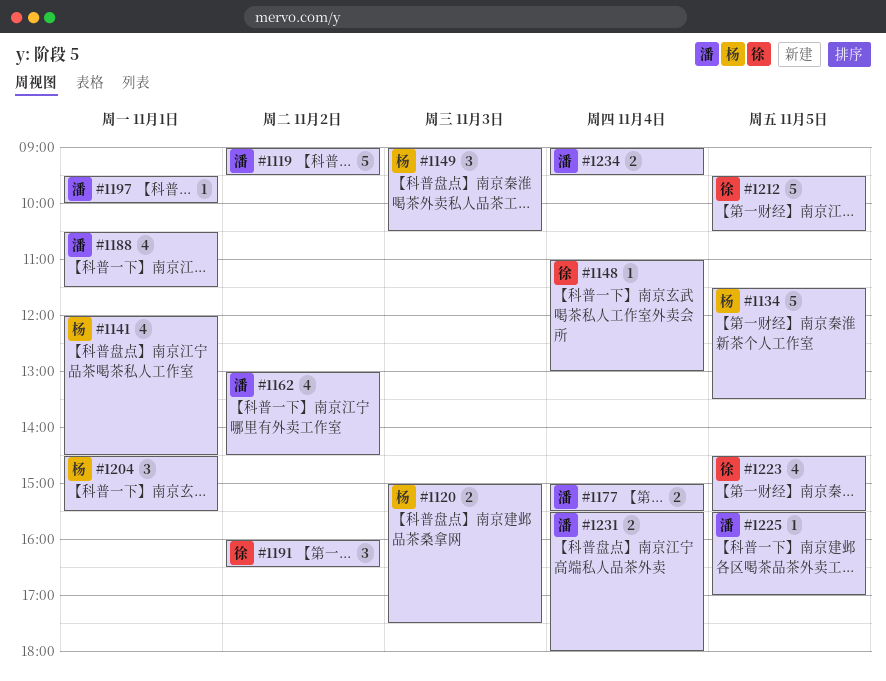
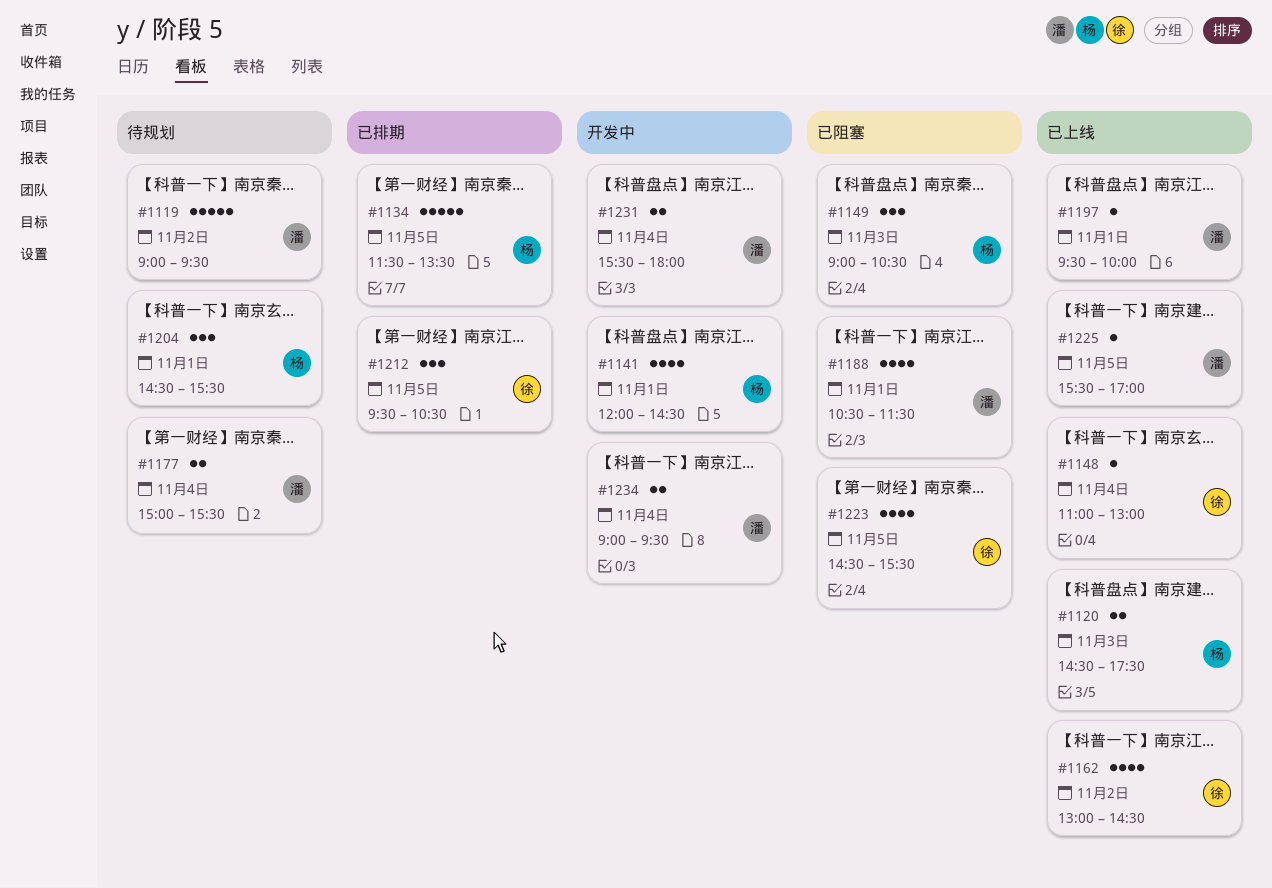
#1120, begins: 15:00 -> 14:30
#1162, owner: 潘 -> 徐
#1191: present -> none
#1212, estimate: 5 -> 3

